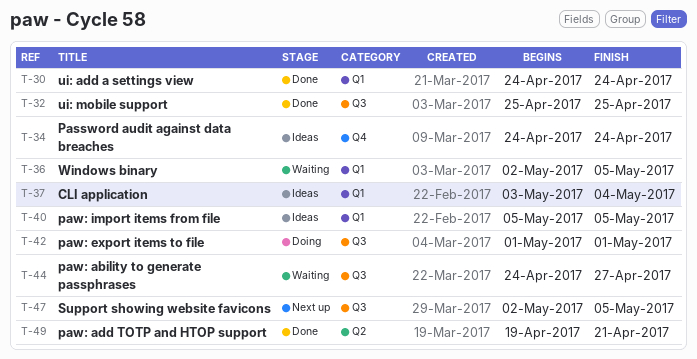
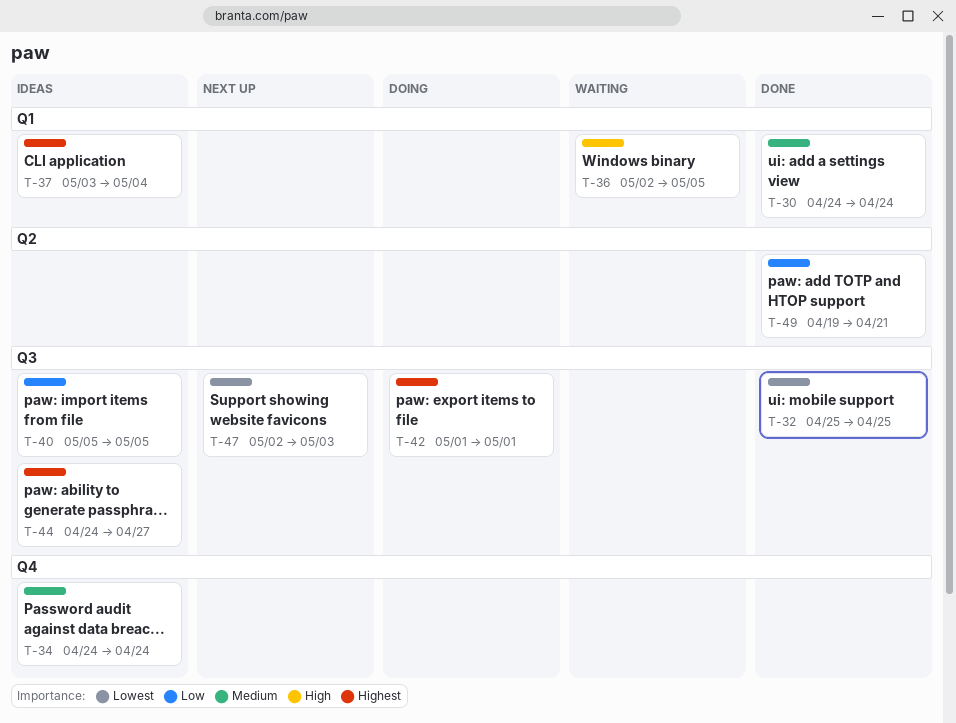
T-40, label: Q1 -> Q3
T-44, status: Waiting -> Ideas
T-47, due: May 5 -> May 3

